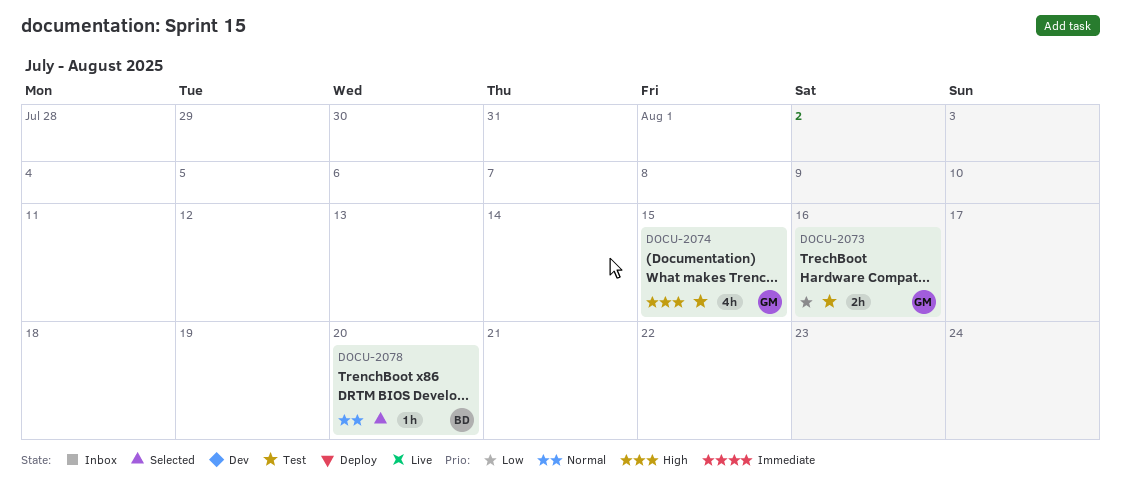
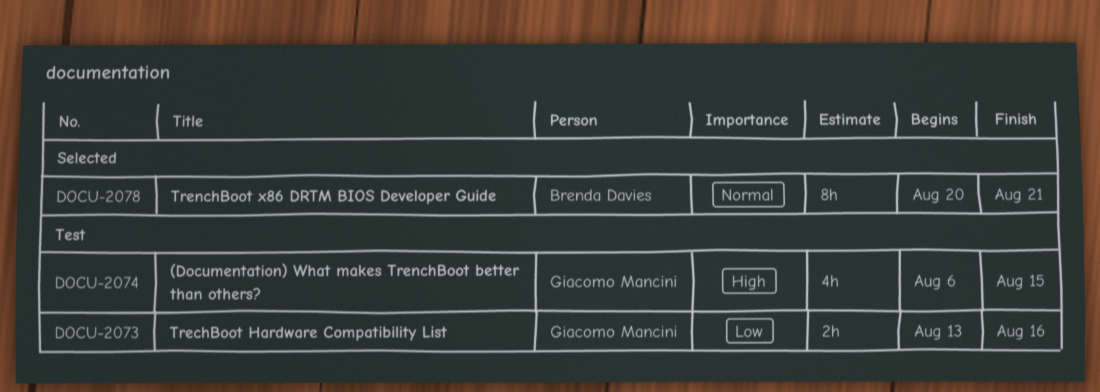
DOCU-2078, estimate: 1h -> 8h
DOCU-2078, due: Aug 20 -> Aug 21

